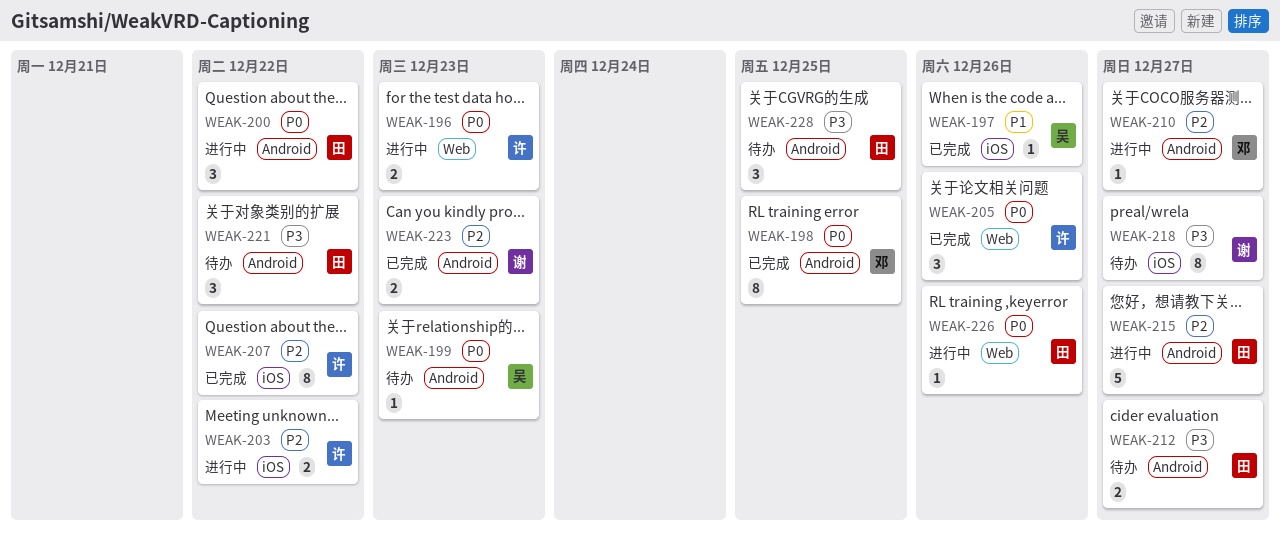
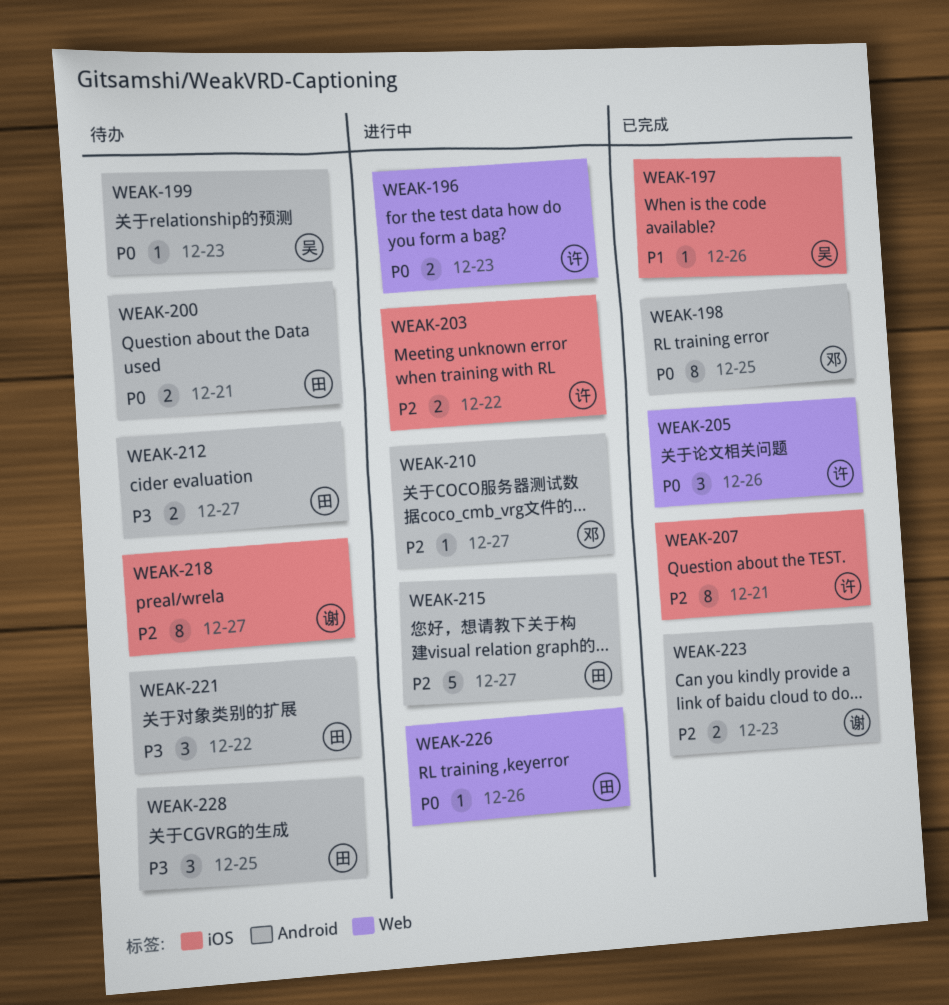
WEAK-200, status: 进行中 -> 待办
WEAK-200, estimate: 3 -> 2
WEAK-200, due: Dec 22 -> Dec 21
WEAK-207, due: Dec 22 -> Dec 21
WEAK-218, priority: P3 -> P2

